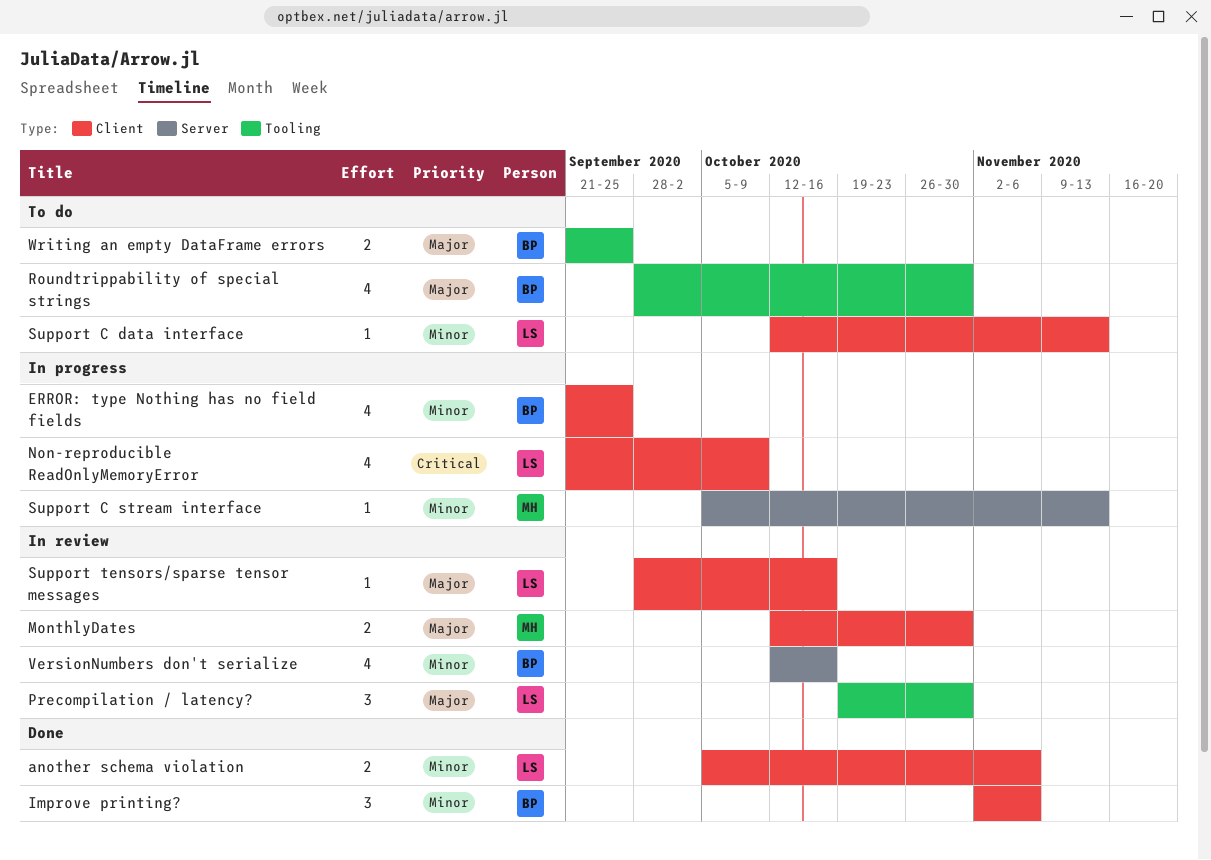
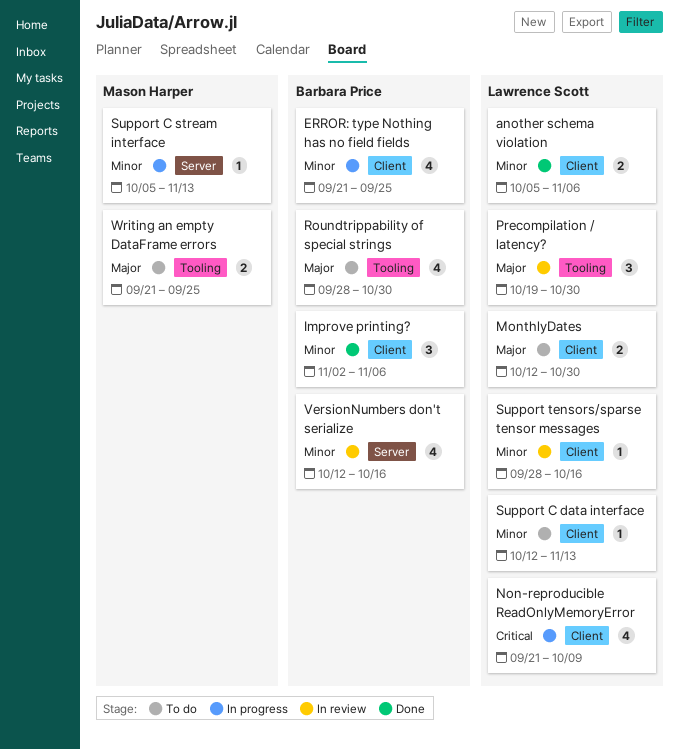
MonthlyDates, status: In review -> To do
MonthlyDates, owner: Mason Harper -> Lawrence Scott
Support tensors/sparse tensor messages, priority: Major -> Minor
Writing an empty DataFrame errors, owner: Barbara Price -> Mason Harper

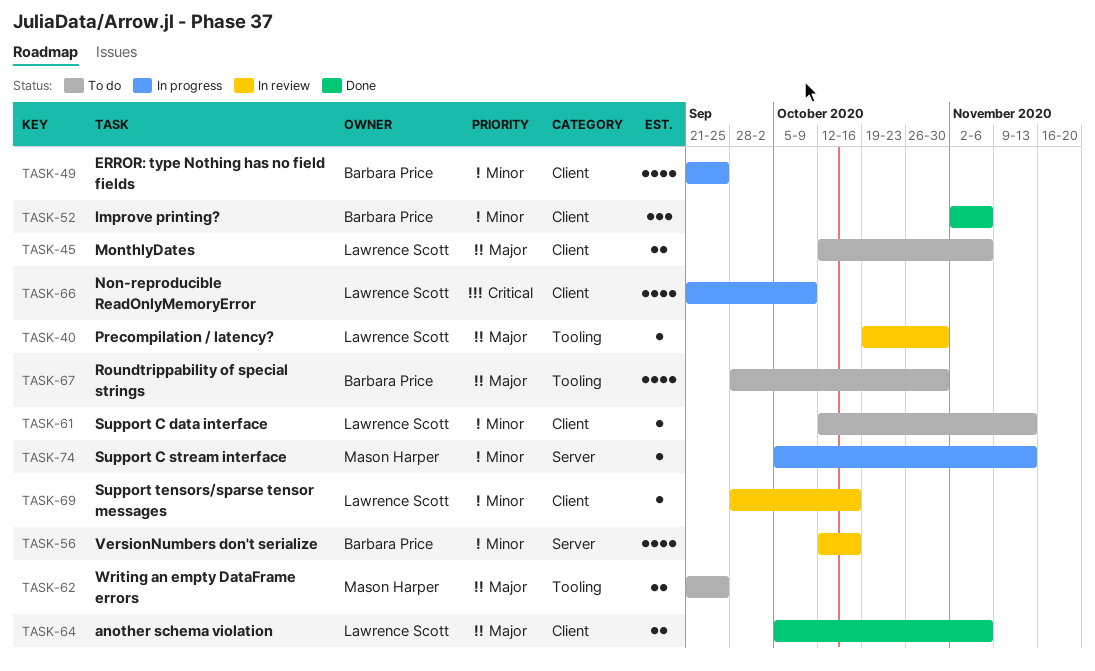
another schema violation, priority: Minor -> Major
MonthlyDates, due: Oct 30 -> Nov 6
Precompilation / latency?, estimate: 3 -> 1

